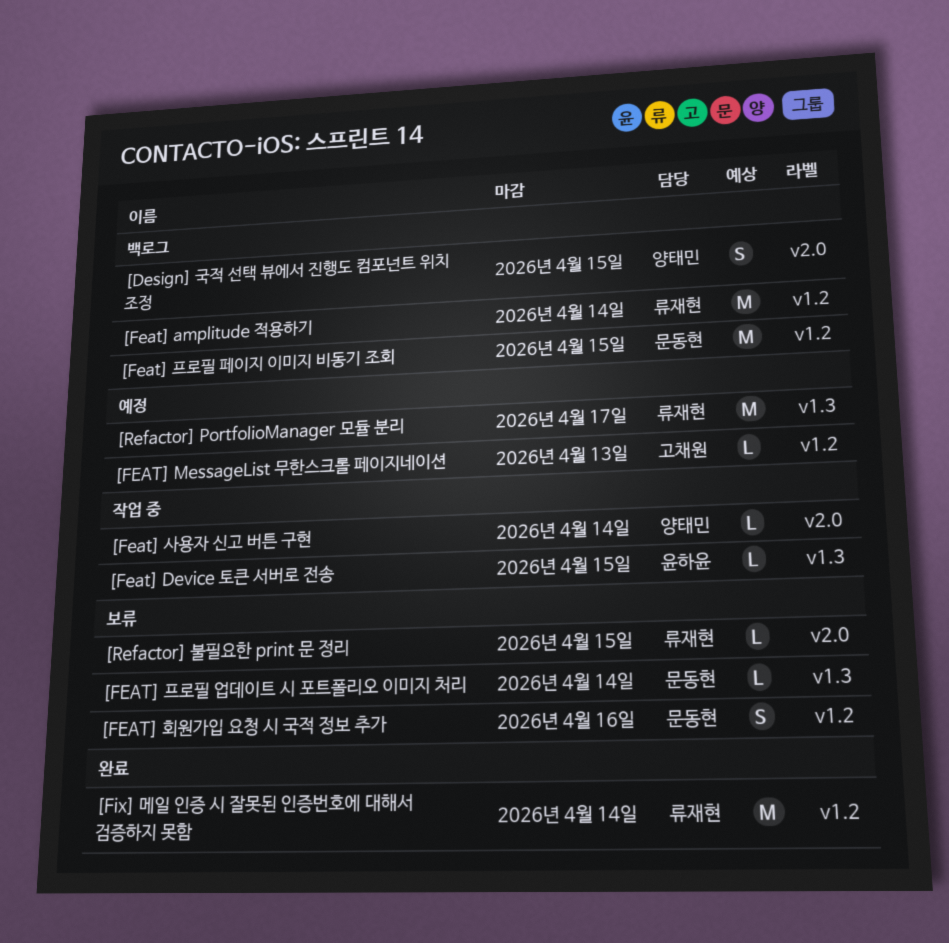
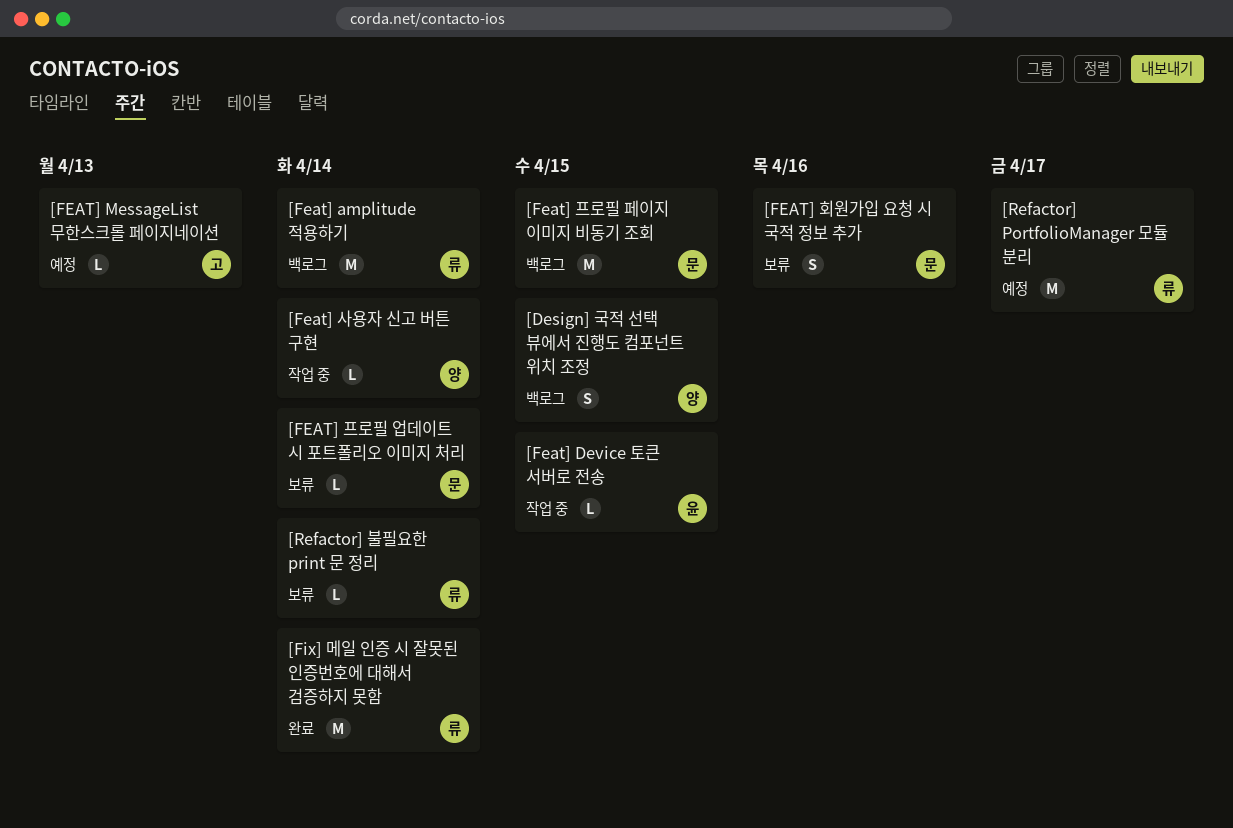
[Refactor] 불필요한 print 문 정리, due: Apr 15 -> Apr 14

